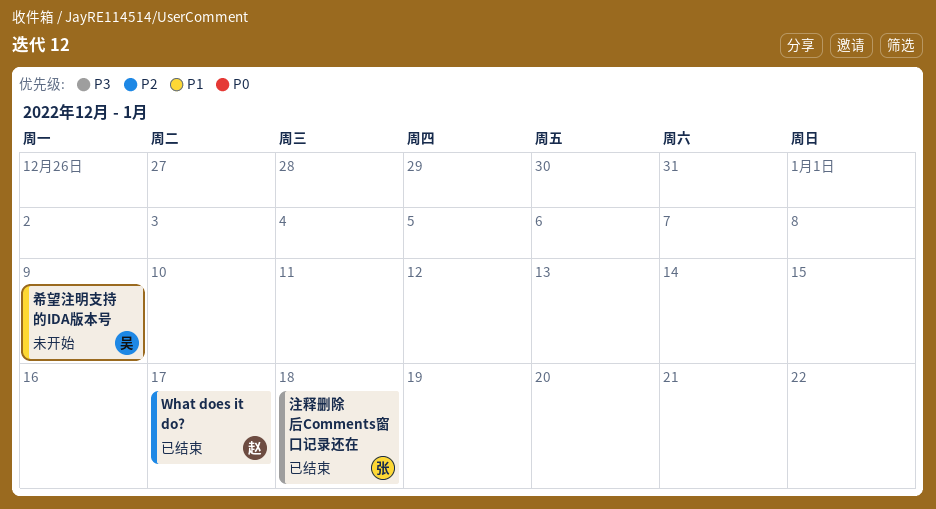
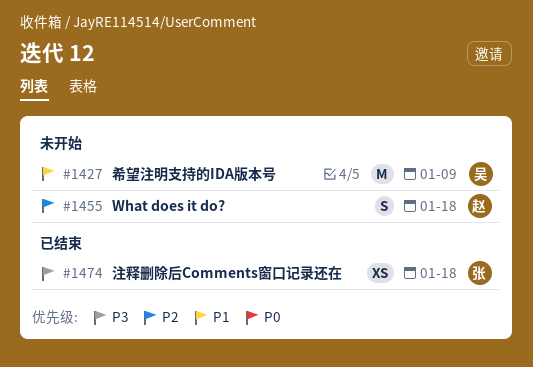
What does it do?, status: 已结束 -> 未开始
What does it do?, due: Jan 17 -> Jan 18

